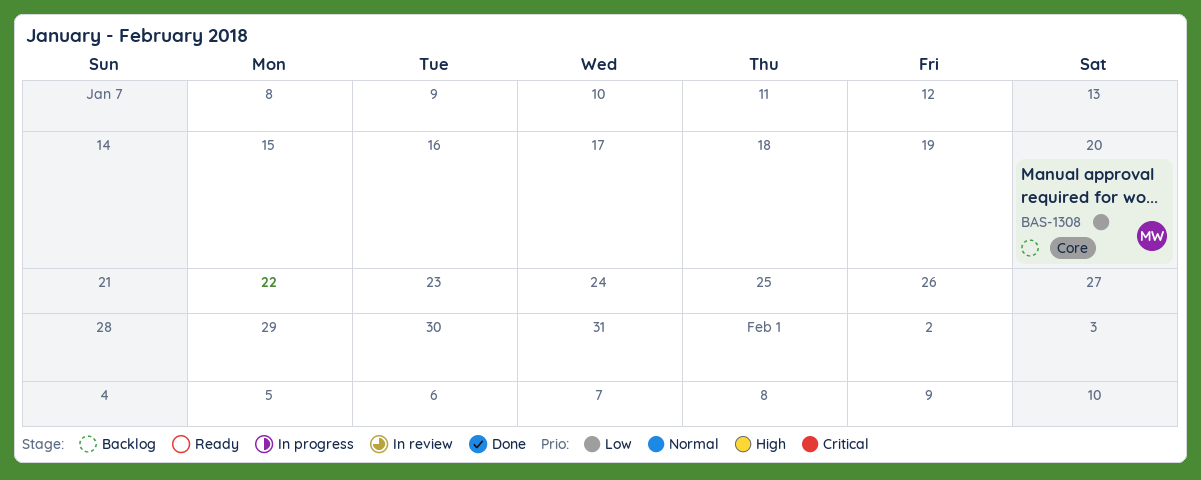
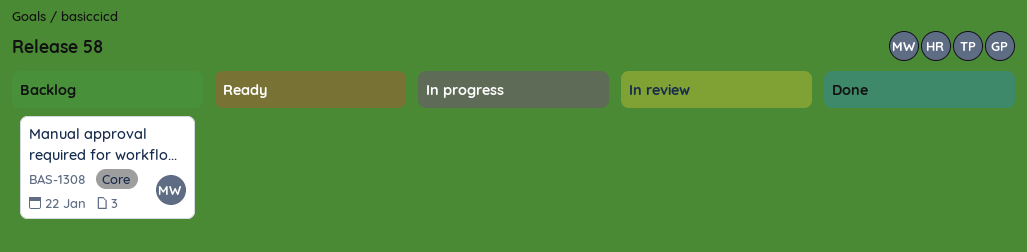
BAS-1308, due: Jan 20 -> Jan 22

